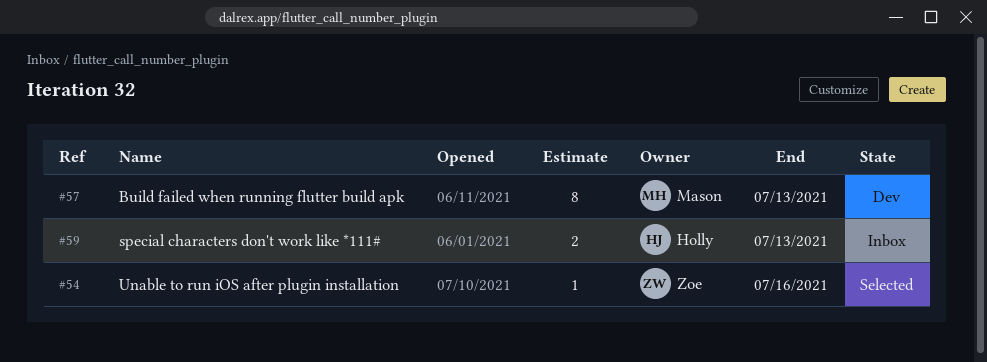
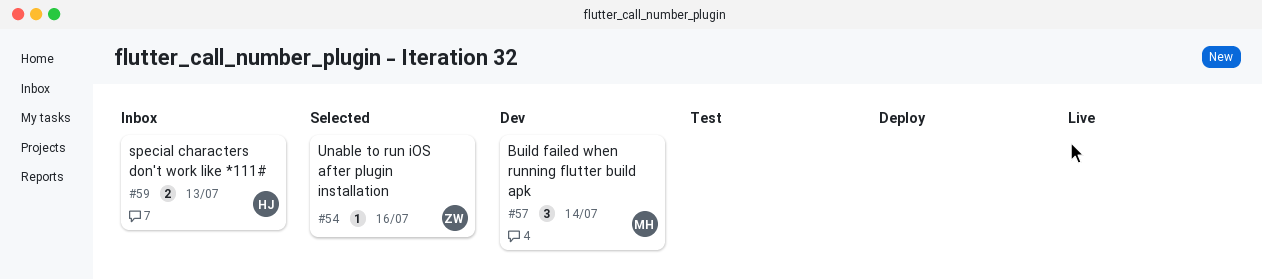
#57, estimate: 8 -> 3
#57, due: Jul 13 -> Jul 14

